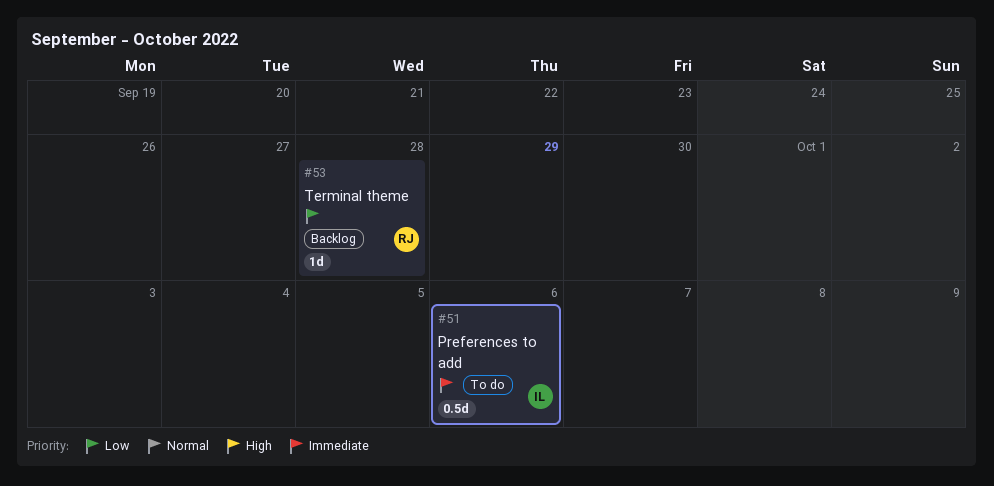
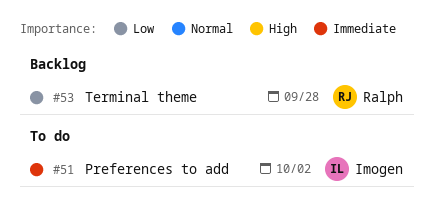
#51, due: Oct 6 -> Oct 2

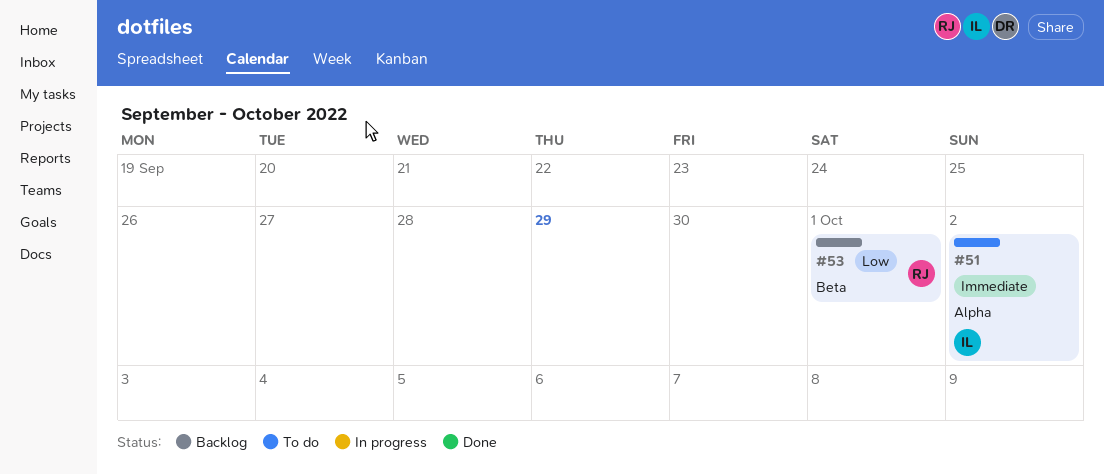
#53, due: Sep 28 -> Oct 1

